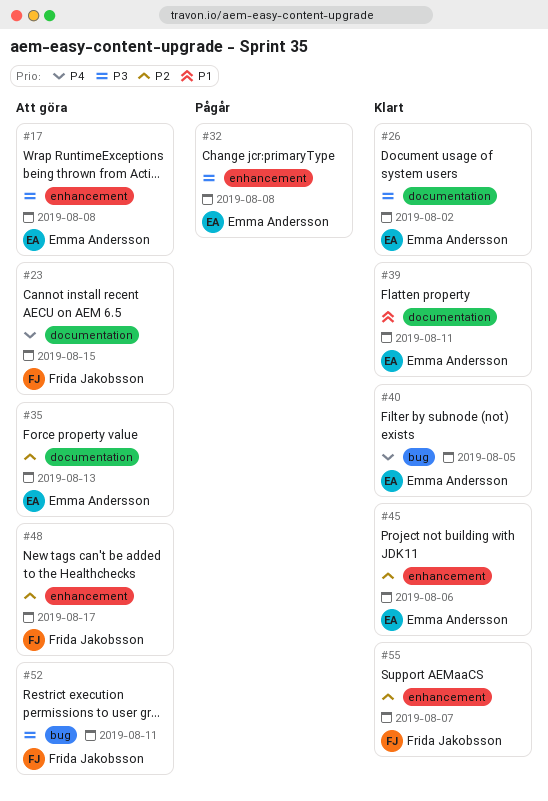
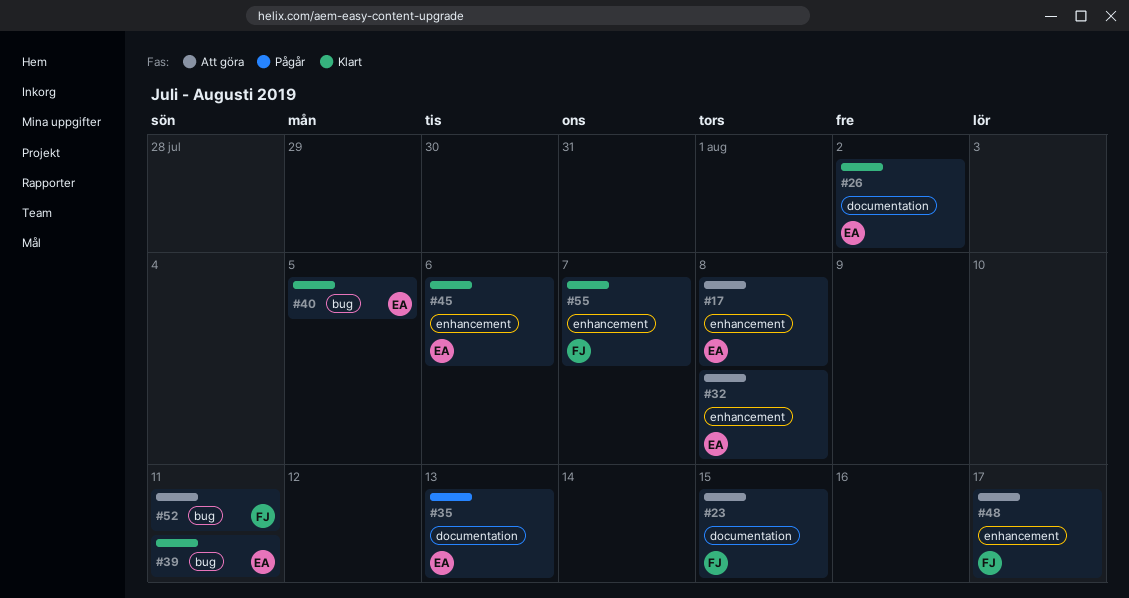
#32, status: Pågår -> Att göra
#35, status: Att göra -> Pågår
#39, label: documentation -> bug

